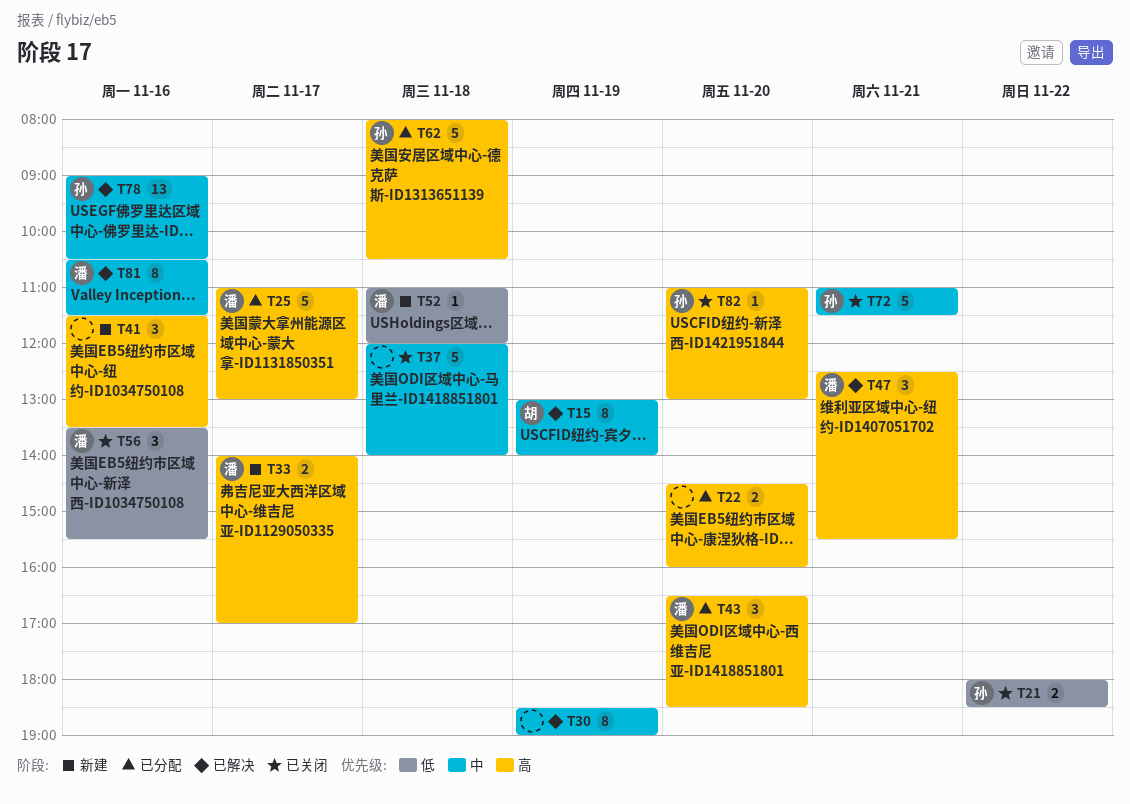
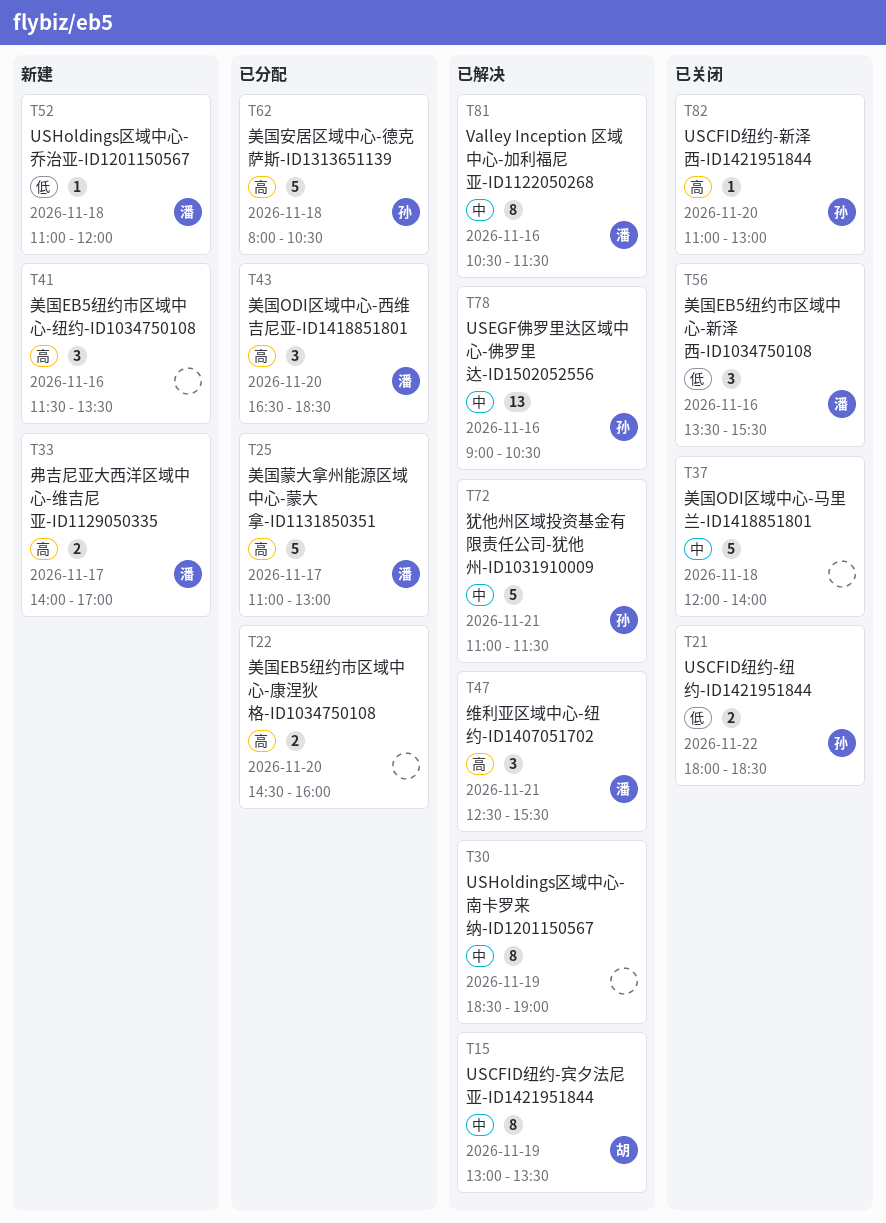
T15, ends: 14:00 -> 13:30
T72, status: 已关闭 -> 已解决

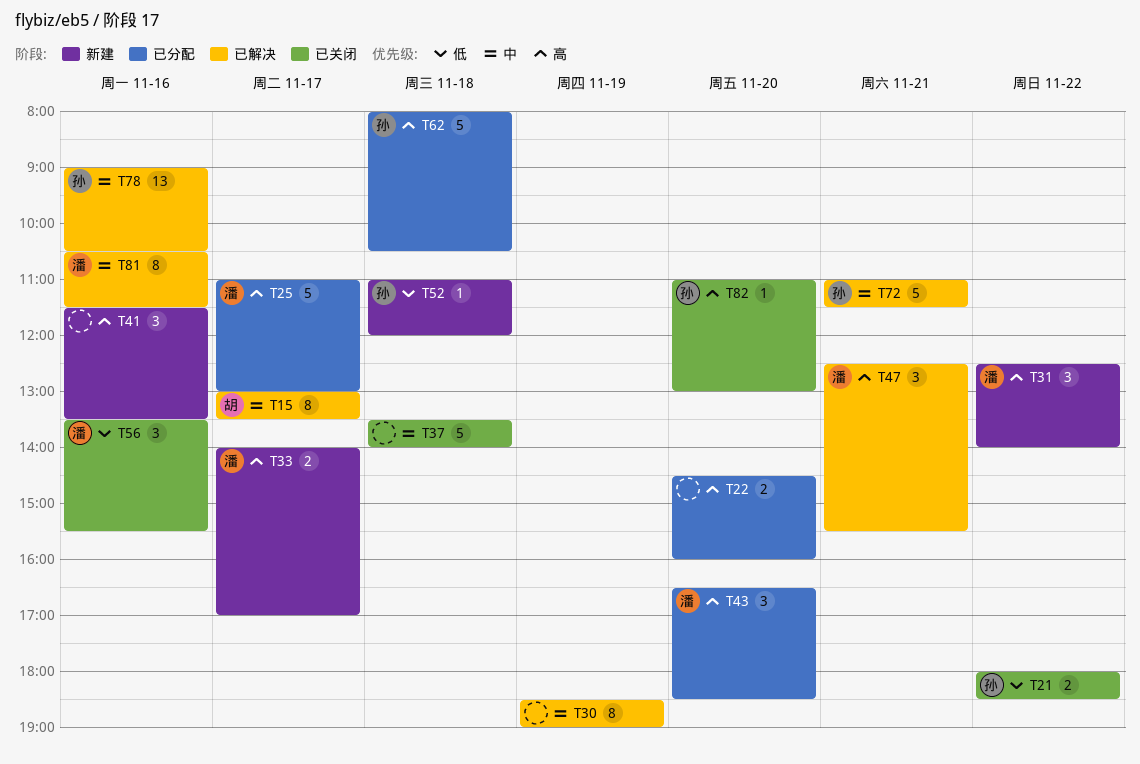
T15, day: Nov 19 -> Nov 17
T31: none -> present
T37, begins: 12:00 -> 13:30
T52, owner: 潘 -> 孙

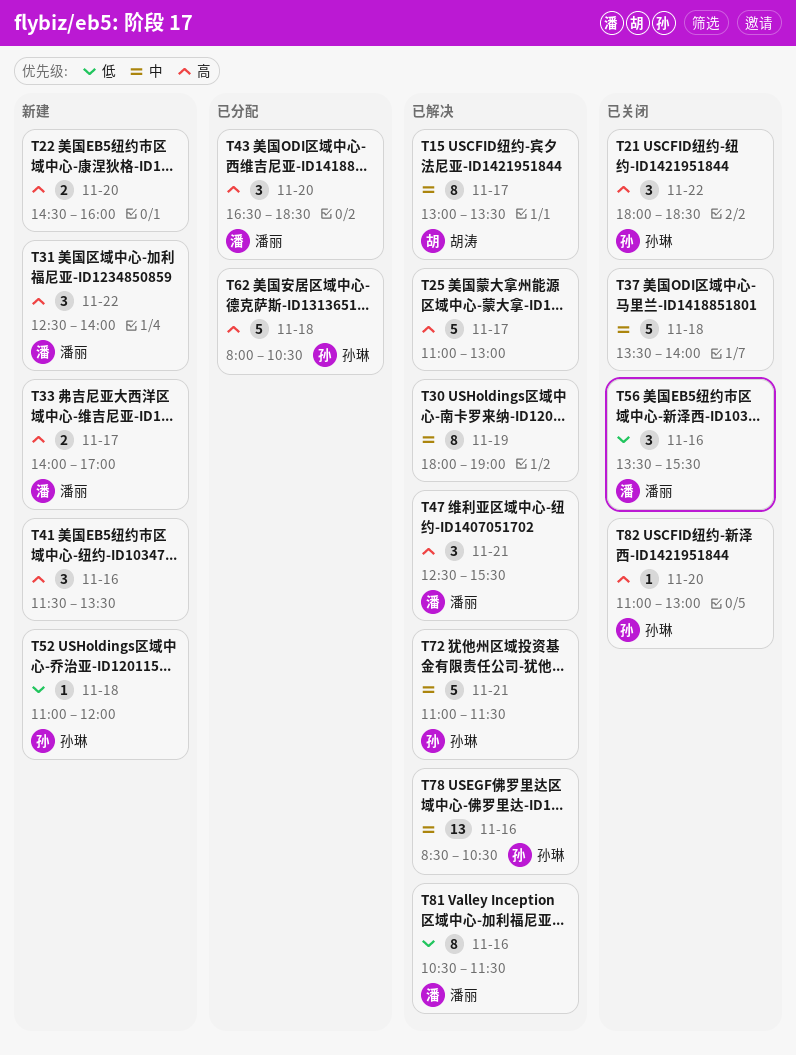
T21, priority: 低 -> 高
T21, estimate: 2 -> 3
T22, status: 已分配 -> 新建
T25, status: 已分配 -> 已解决
T25, owner: 潘丽 -> none
T30, begins: 18:30 -> 18:00
T78, begins: 09:00 -> 08:30
T81, priority: 中 -> 低

